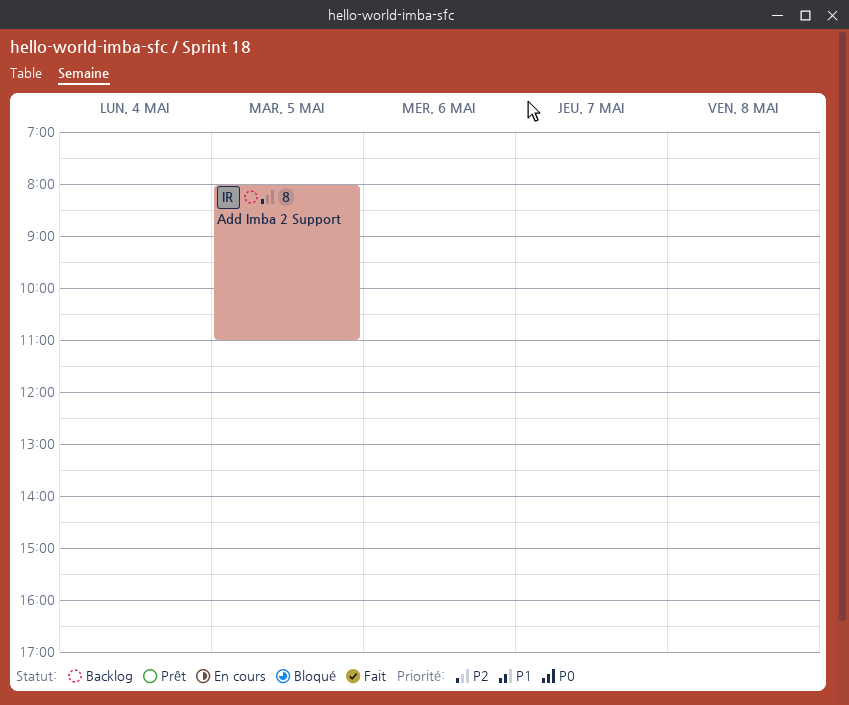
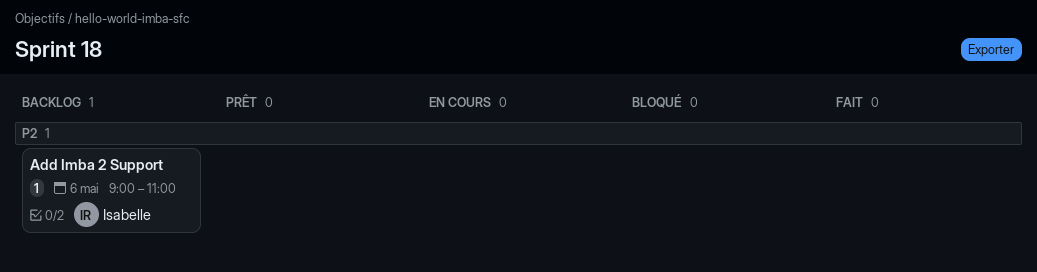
Add Imba 2 Support, estimate: 8 -> 1
Add Imba 2 Support, day: May 5 -> May 6
Add Imba 2 Support, begins: 08:00 -> 09:00

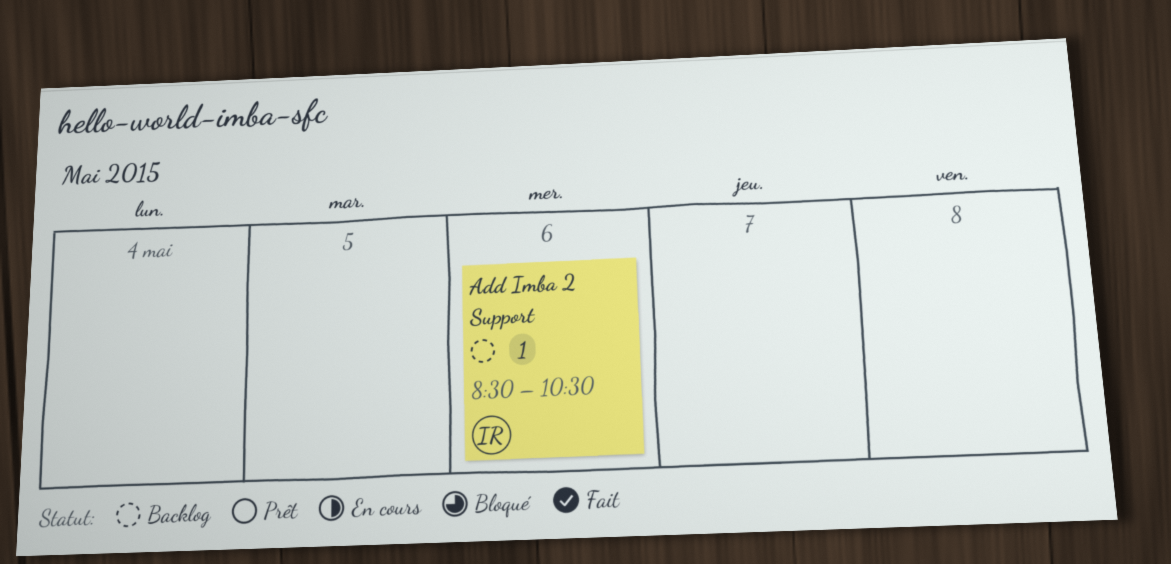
Add Imba 2 Support, begins: 09:00 -> 08:30
Add Imba 2 Support, ends: 11:00 -> 10:30

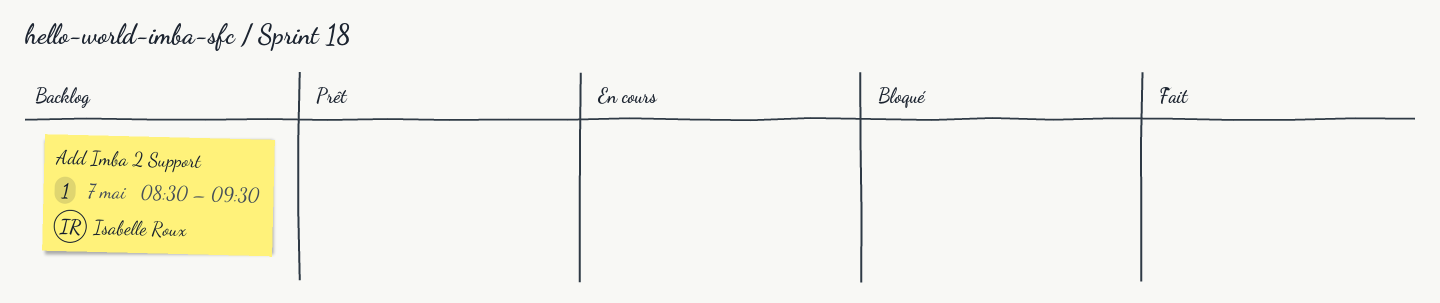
Add Imba 2 Support, day: May 6 -> May 7
Add Imba 2 Support, ends: 10:30 -> 09:30

